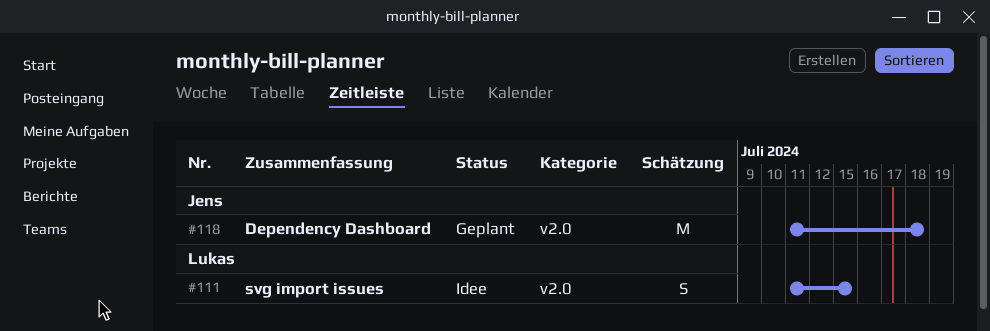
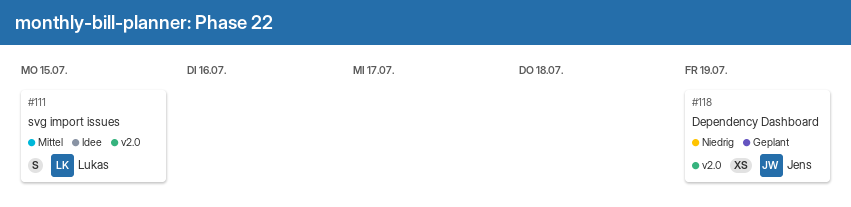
#118, estimate: M -> XS
#118, due: Jul 18 -> Jul 19

